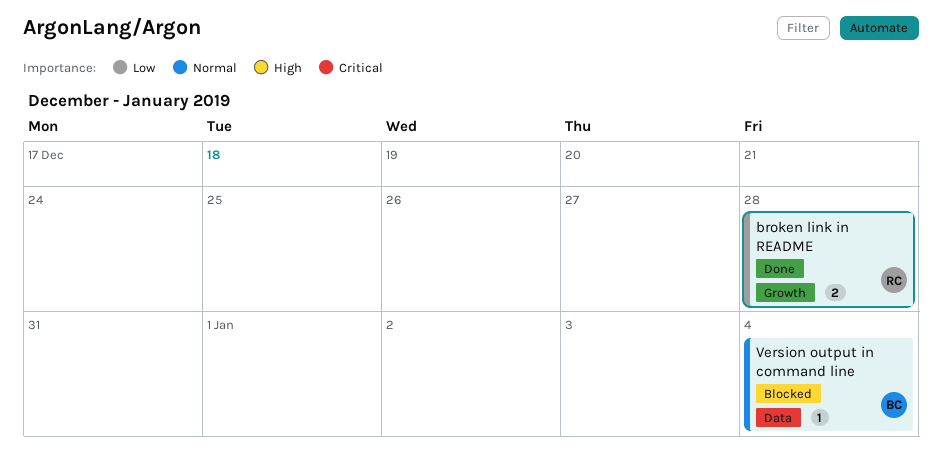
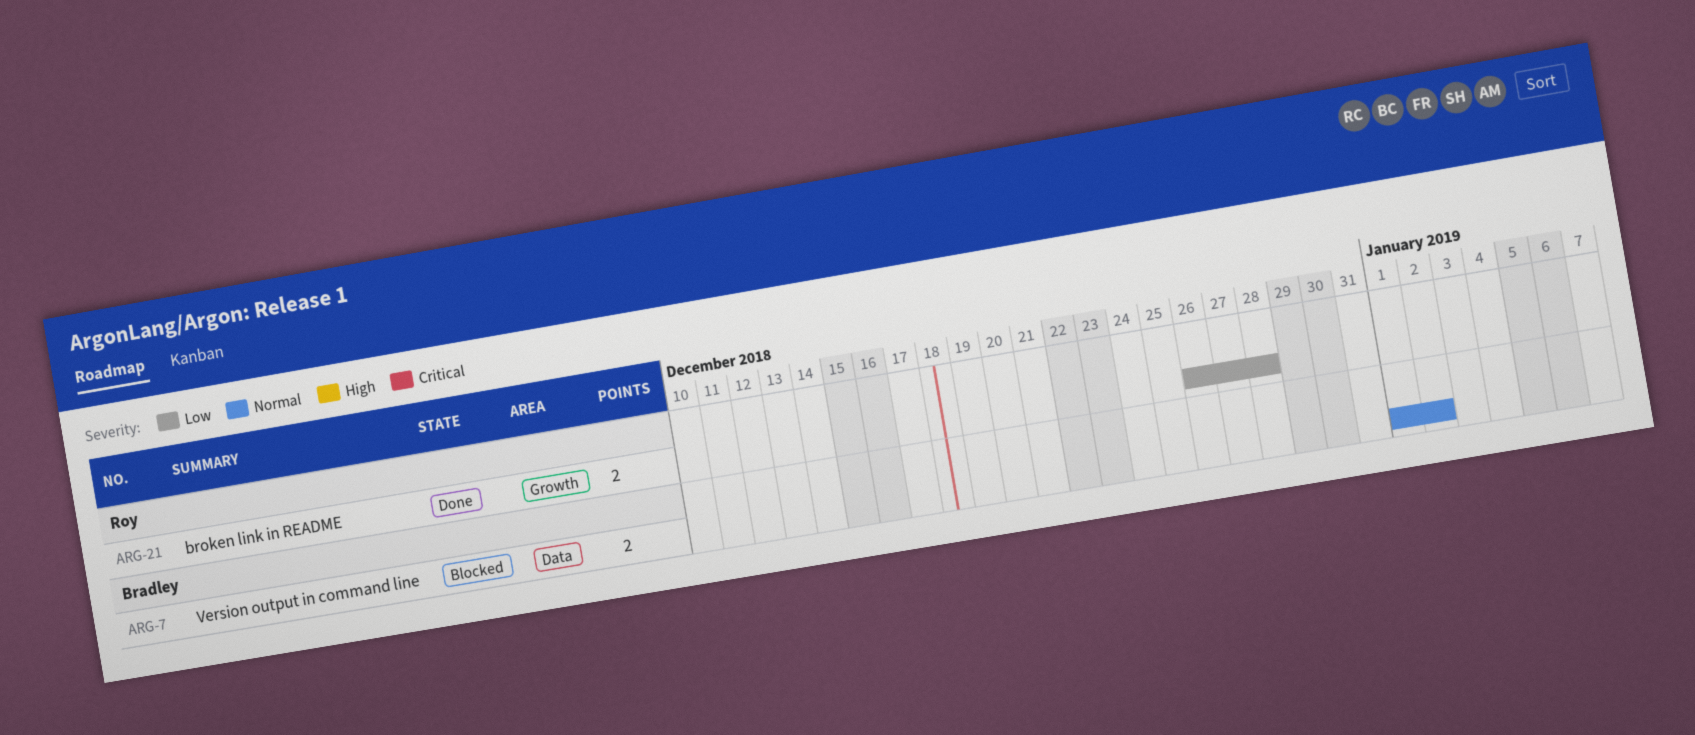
Version output in command line, estimate: 1 -> 2
Version output in command line, due: Jan 4 -> Jan 2

